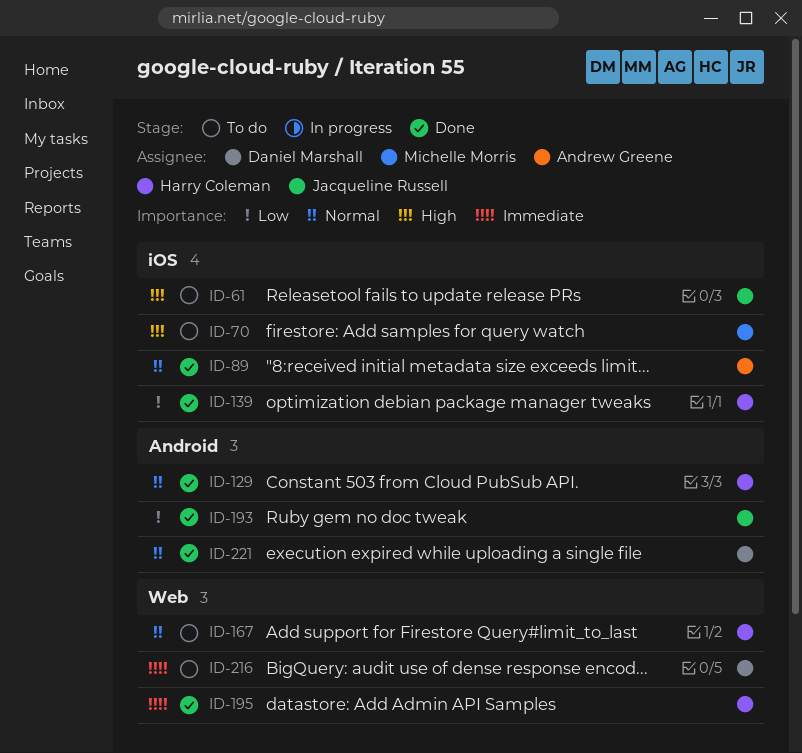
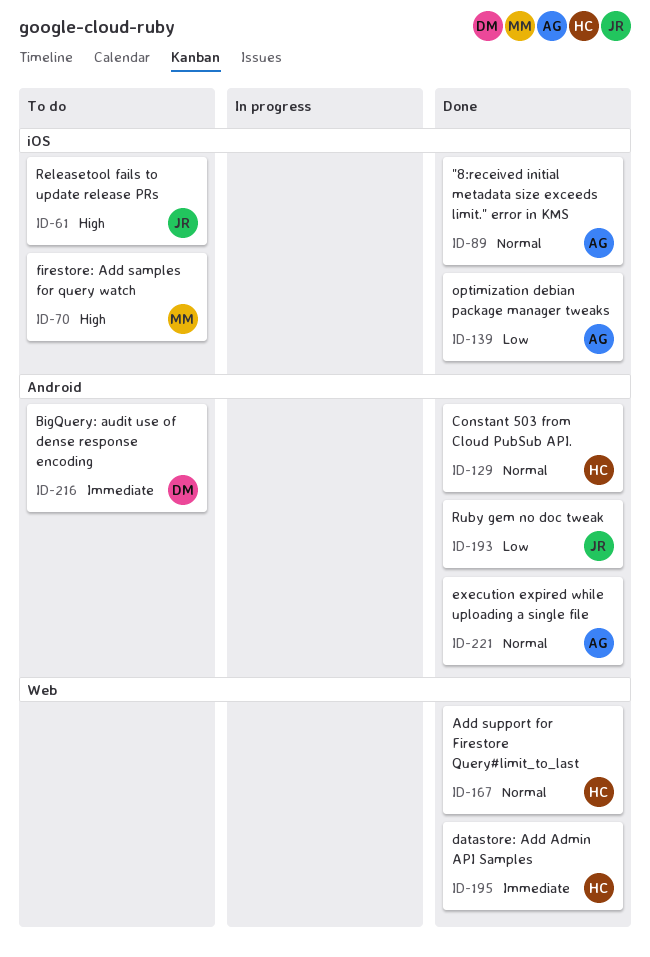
ID-139, owner: Harry Coleman -> Andrew Greene
ID-167, status: To do -> Done
ID-216, label: Web -> Android
ID-221, owner: Daniel Marshall -> Andrew Greene

